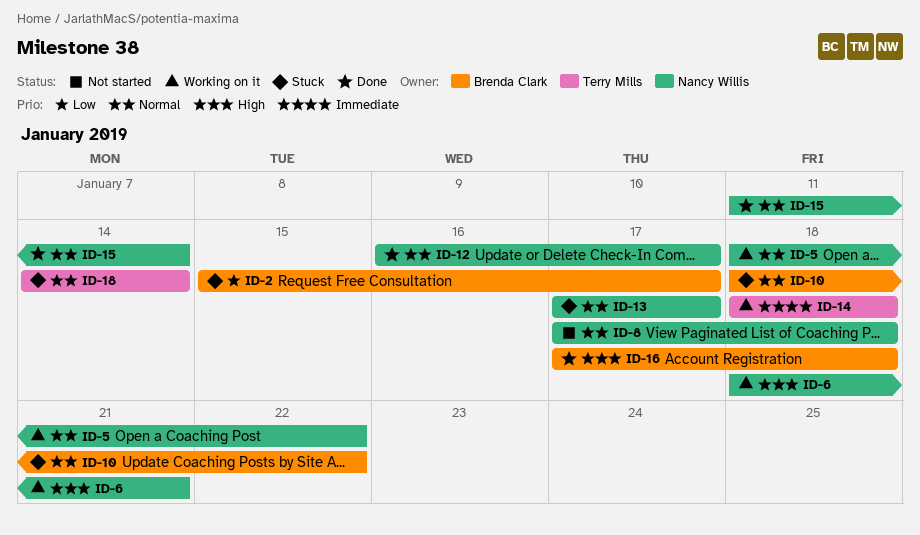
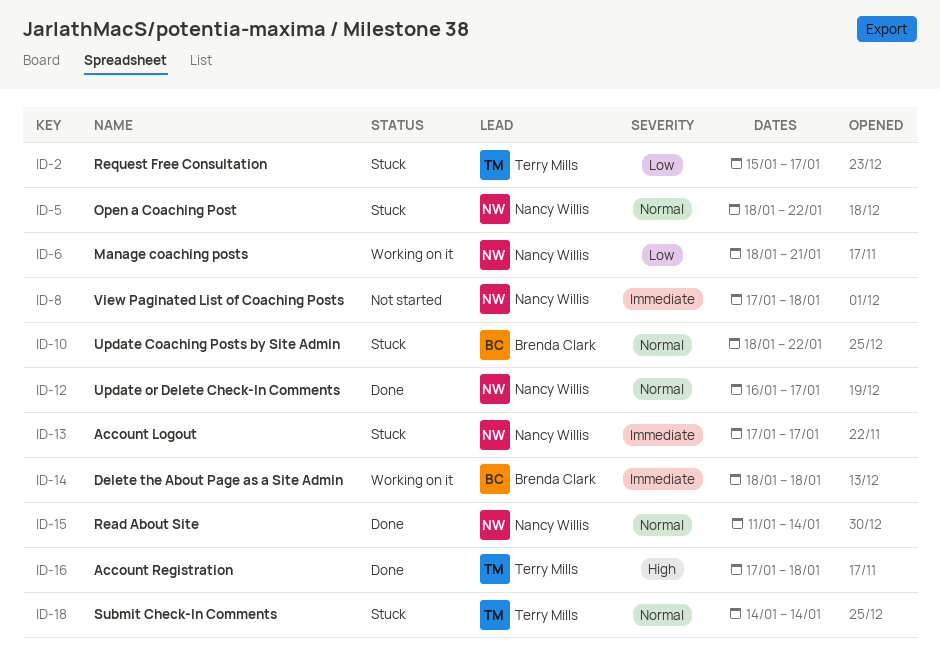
ID-2, owner: Brenda Clark -> Terry Mills
ID-5, status: Working on it -> Stuck
ID-6, priority: High -> Low
ID-8, priority: Normal -> Immediate
ID-13, priority: Normal -> Immediate
ID-14, owner: Terry Mills -> Brenda Clark
ID-16, owner: Brenda Clark -> Terry Mills

